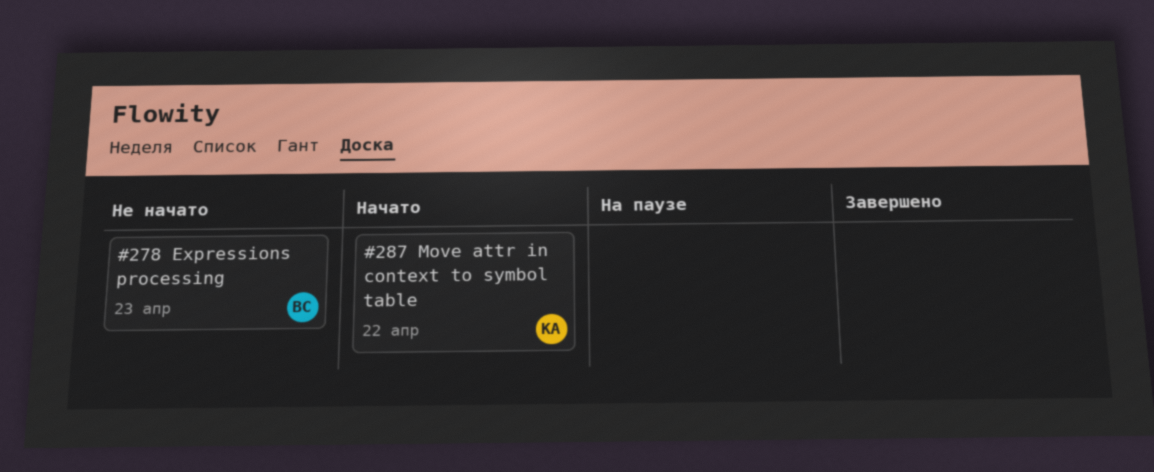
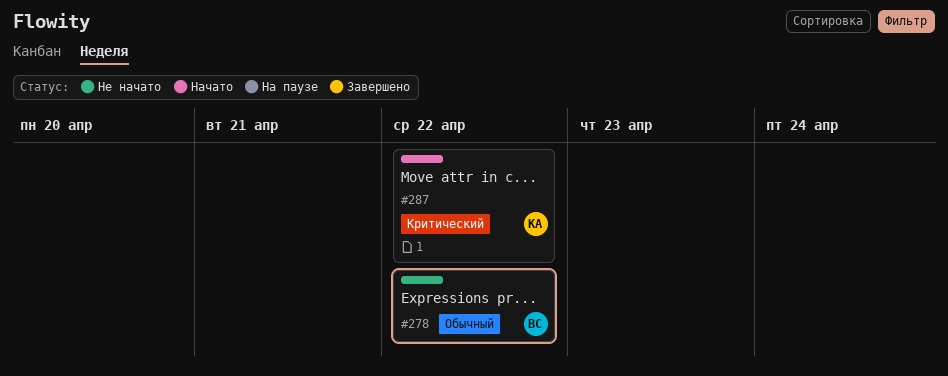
#278, due: Apr 23 -> Apr 22

